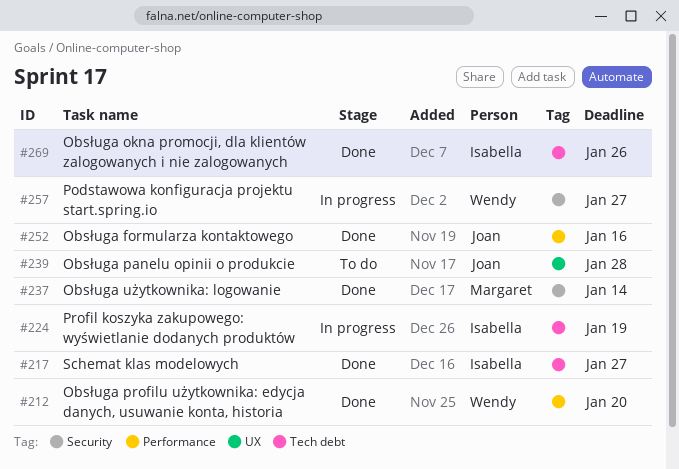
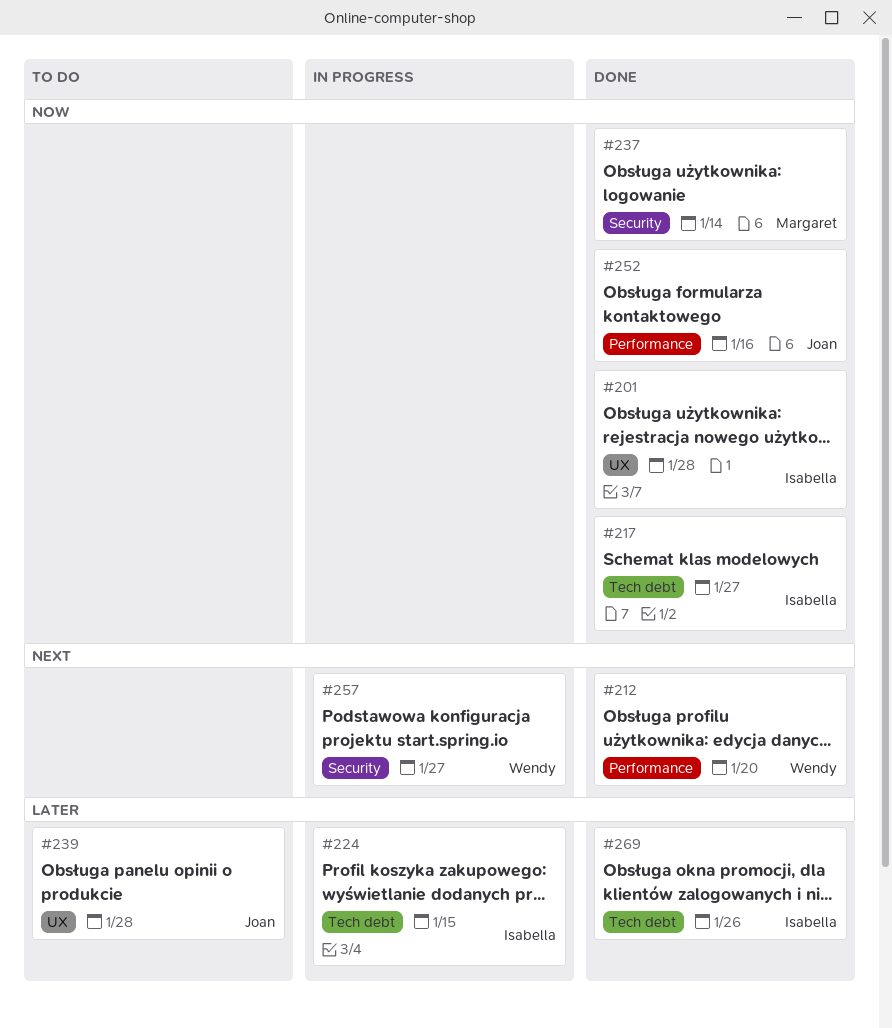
#201: none -> present
#224, due: Jan 19 -> Jan 15

